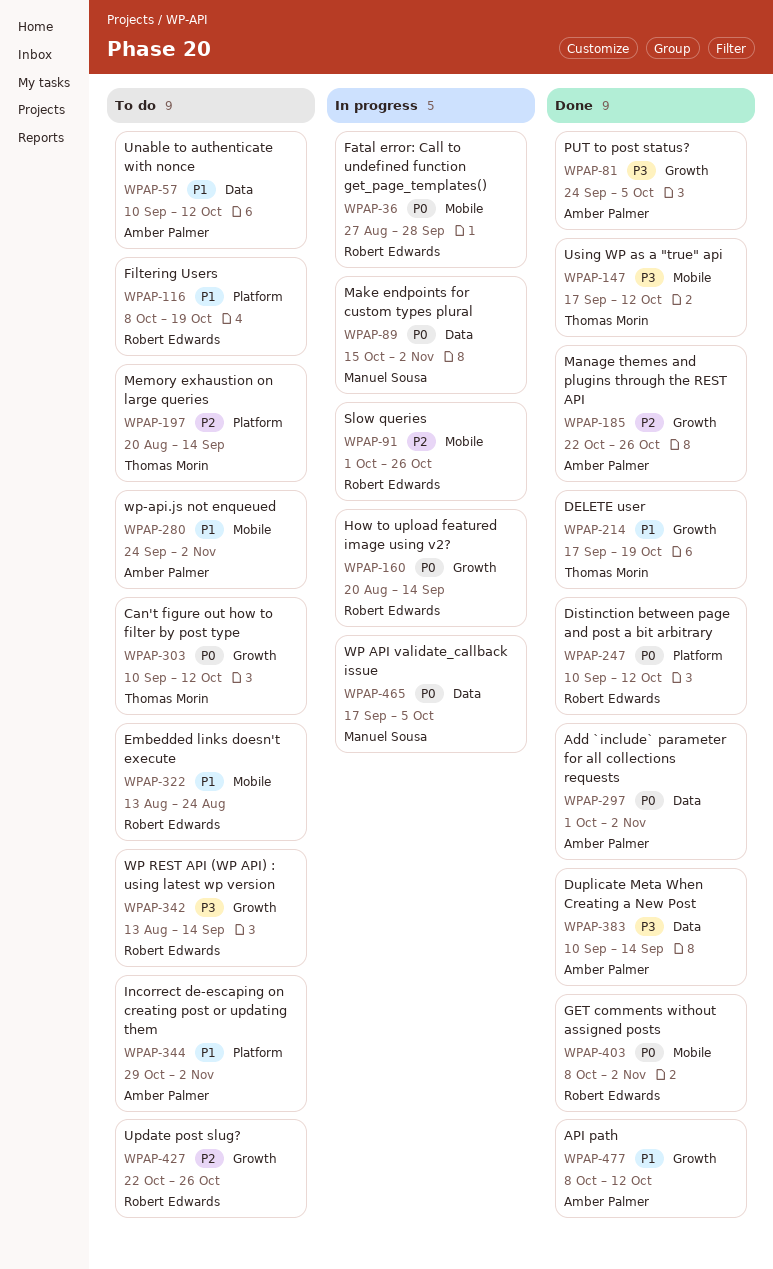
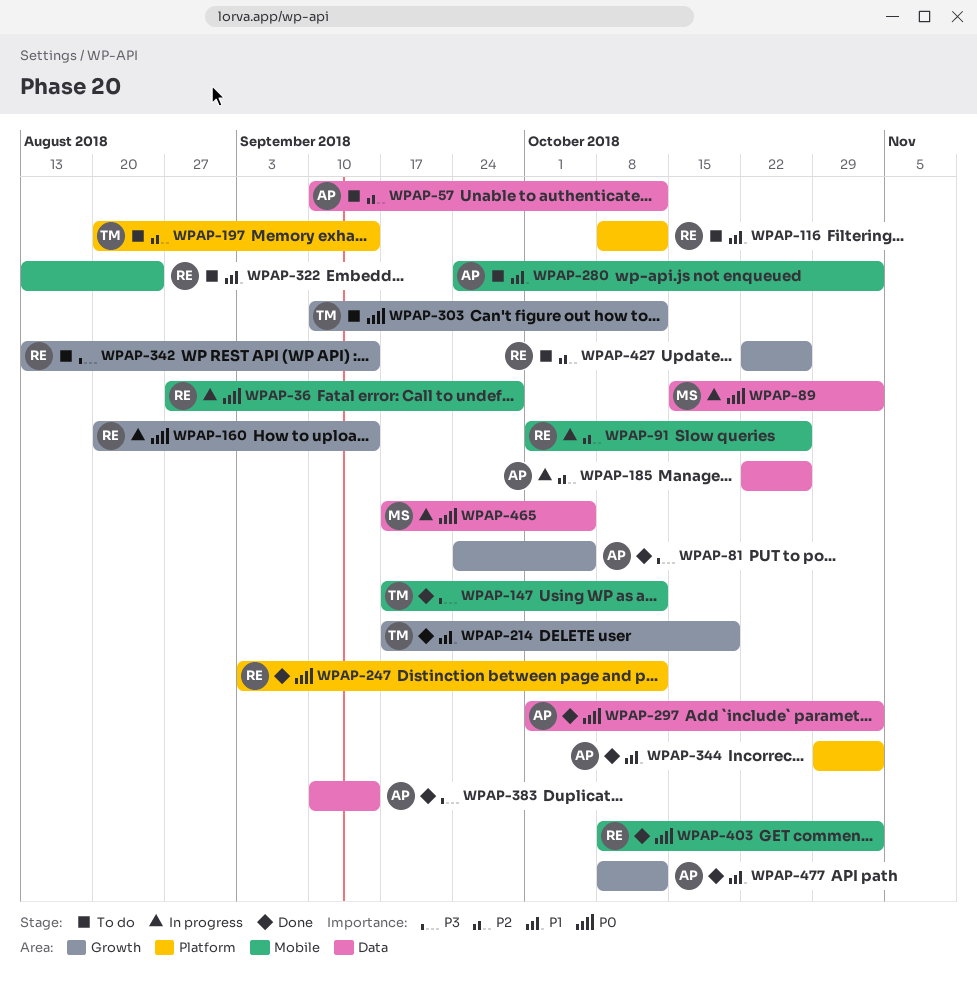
WPAP-57, priority: P1 -> P2
WPAP-116, due: Oct 19 -> Oct 12
WPAP-185, status: Done -> In progress
WPAP-185, label: Growth -> Data
WPAP-247, start: Sep 10 -> Sep 3
WPAP-344, status: To do -> Done

